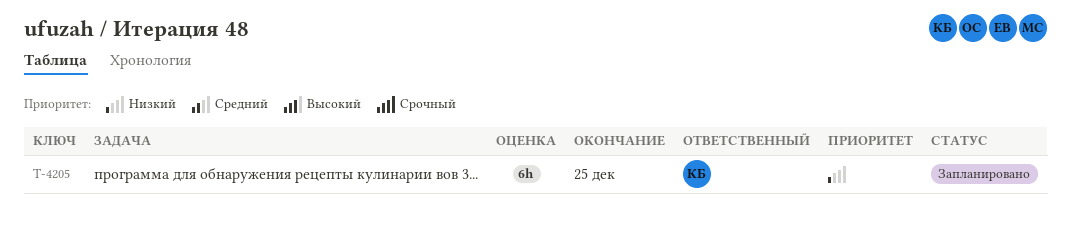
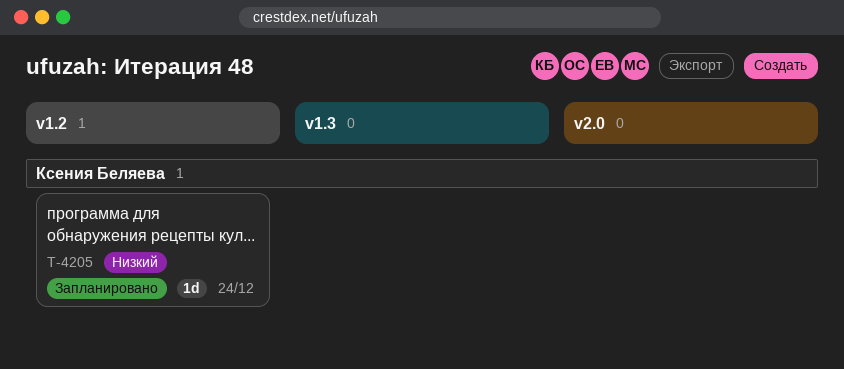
T-4205, estimate: 6h -> 1d
T-4205, due: Dec 25 -> Dec 24

